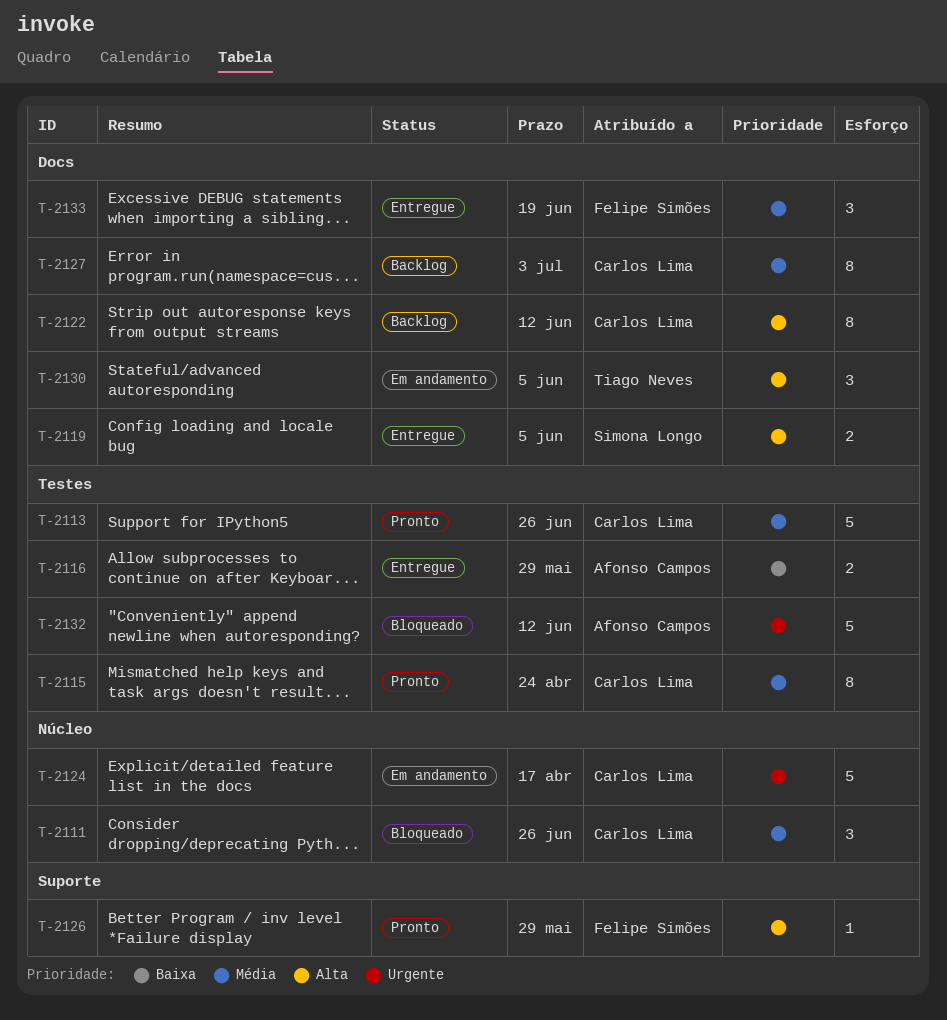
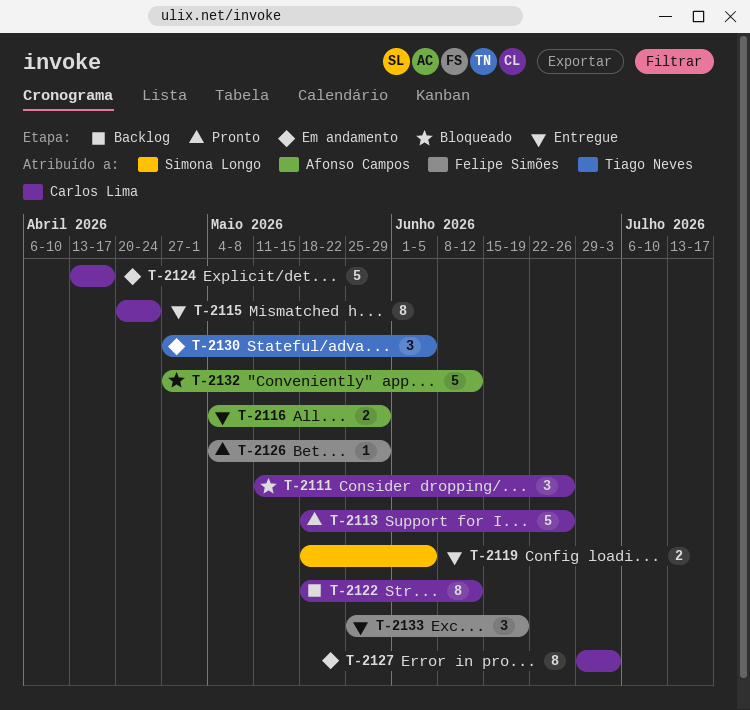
T-2115, status: Pronto -> Entregue
T-2127, status: Backlog -> Em andamento

